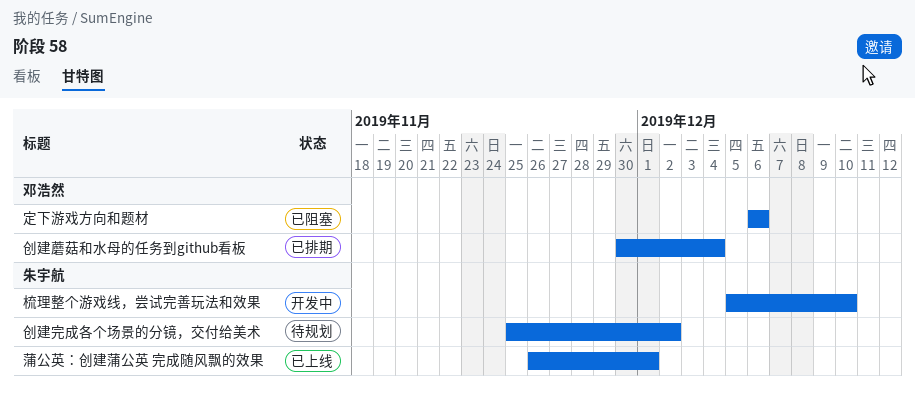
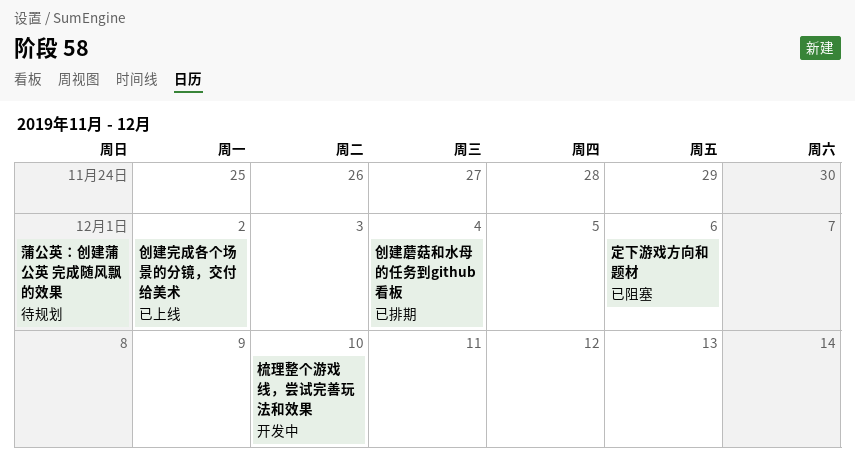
创建完成各个场景的分镜，交付给美术, status: 待规划 -> 已上线
蒲公英：创建蒲公英 完成随风飘的效果, status: 已上线 -> 待规划

